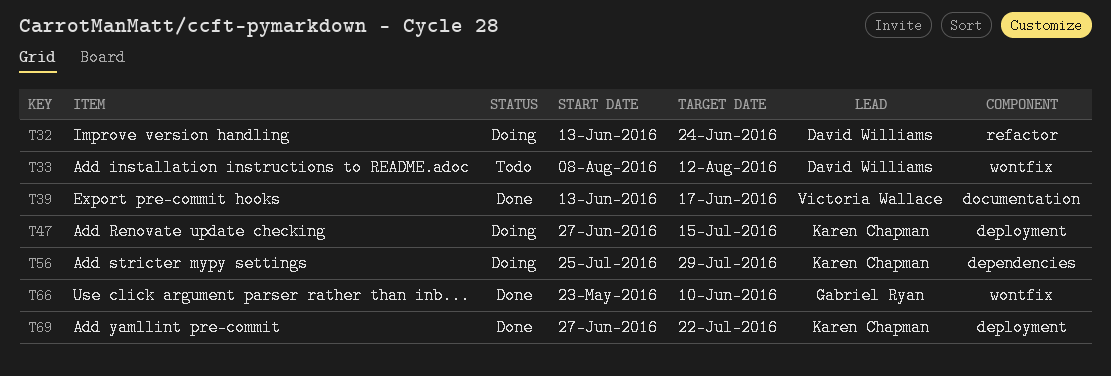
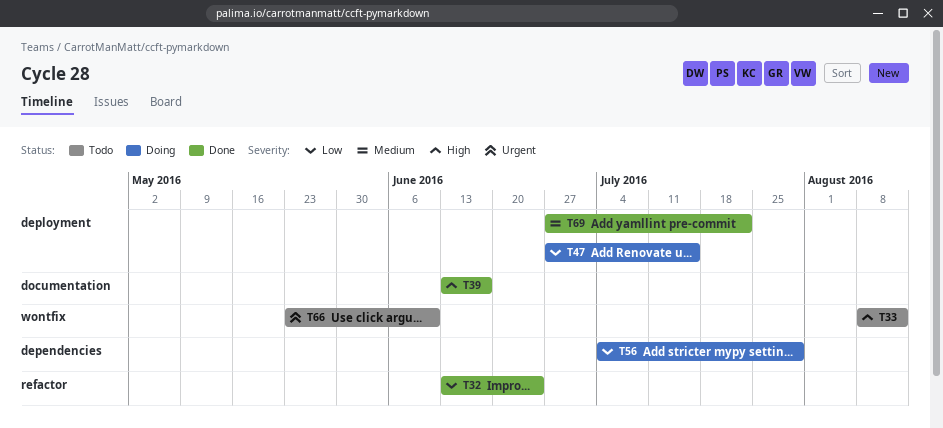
T32, status: Doing -> Done
T56, start: Jul 25 -> Jul 4
T66, status: Done -> Todo

